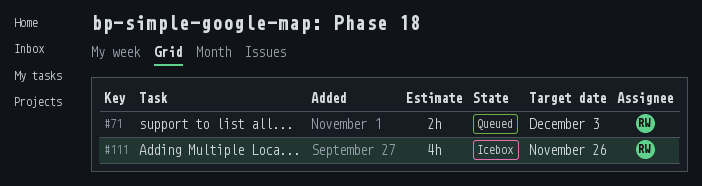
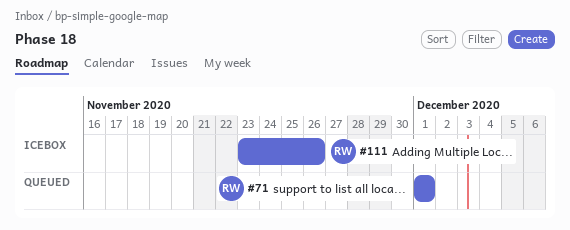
#71, due: Dec 3 -> Dec 1

